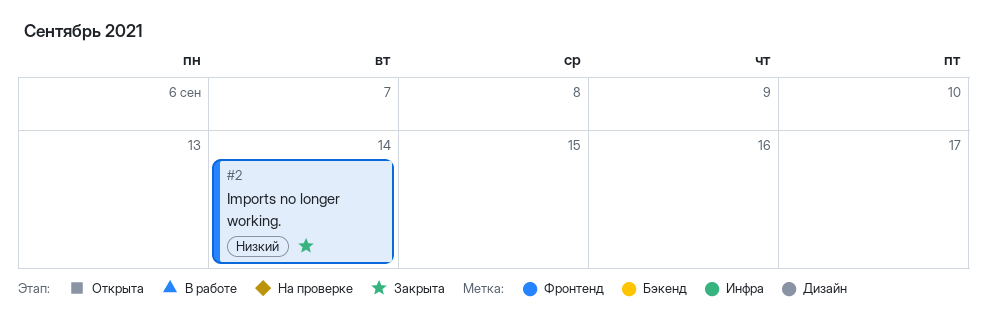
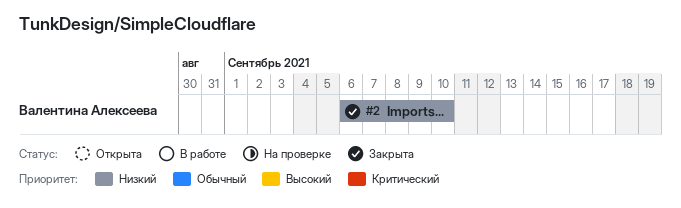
#2, due: Sep 14 -> Sep 10

